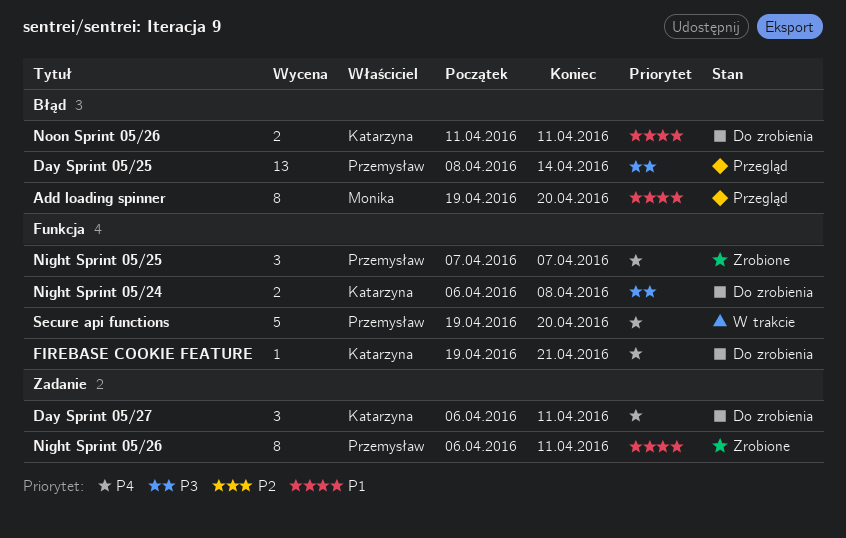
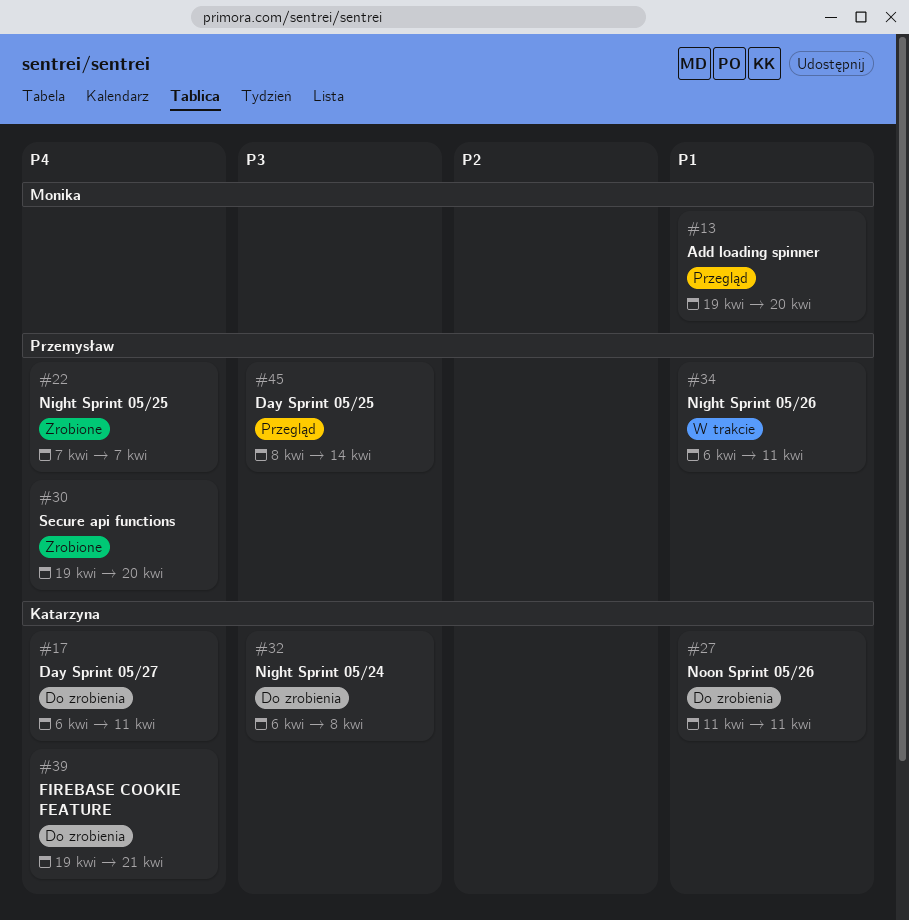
Night Sprint 05/26, status: Zrobione -> W trakcie
Secure api functions, status: W trakcie -> Zrobione

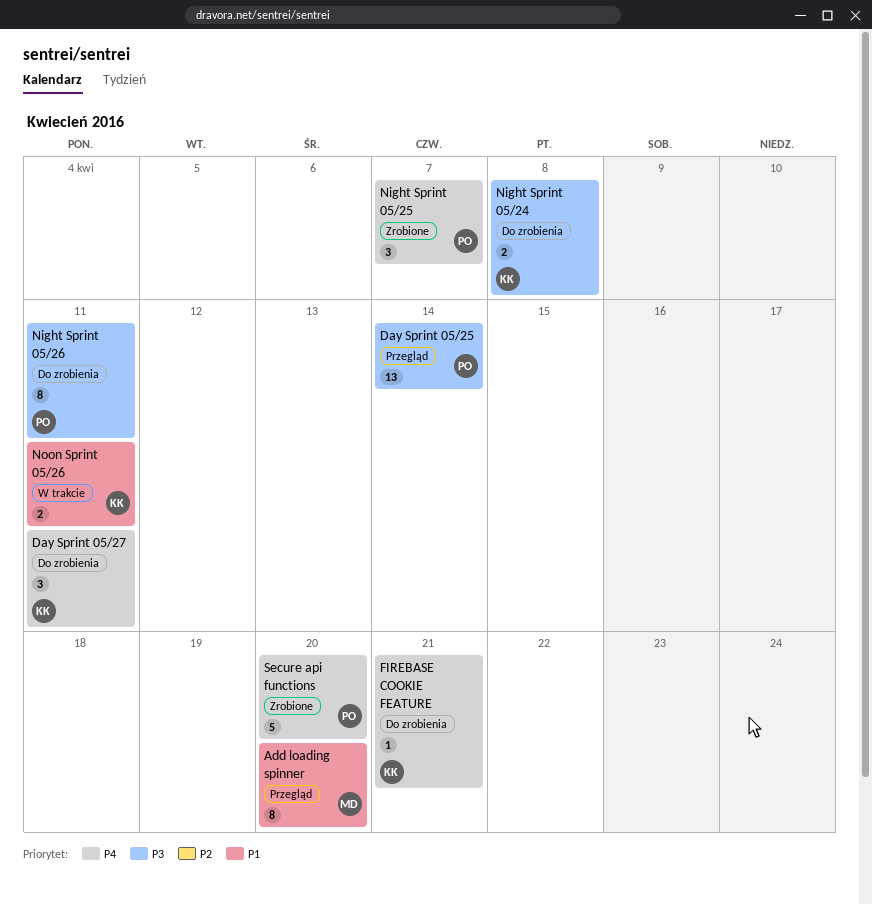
Night Sprint 05/26, status: W trakcie -> Do zrobienia
Night Sprint 05/26, priority: P1 -> P3
Noon Sprint 05/26, status: Do zrobienia -> W trakcie

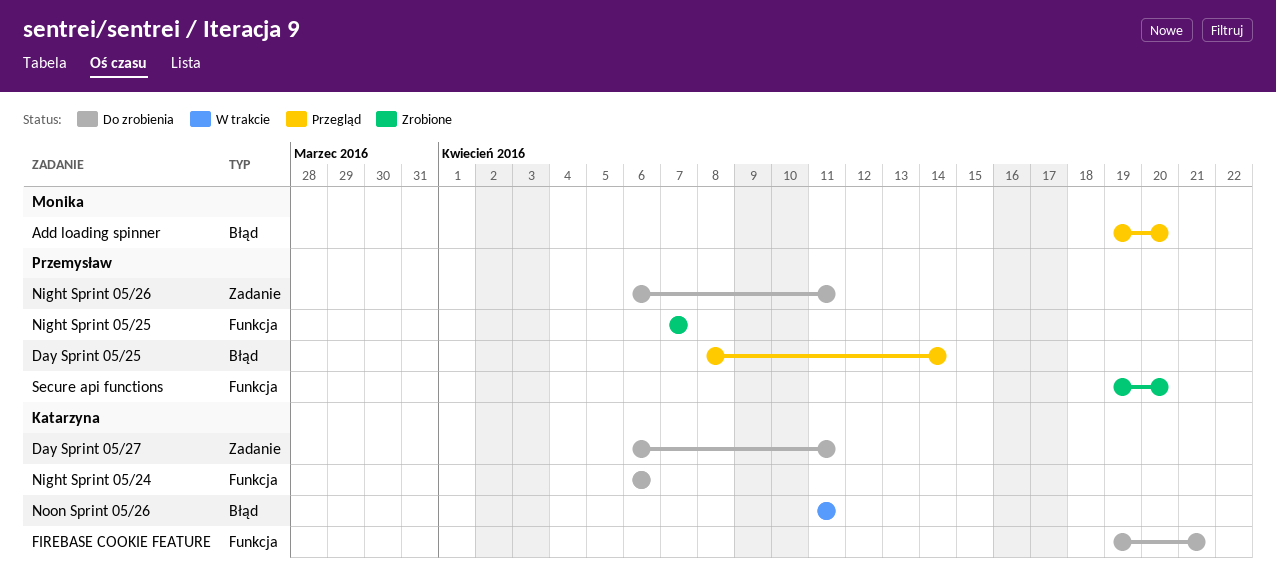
Night Sprint 05/24, due: Apr 8 -> Apr 6

